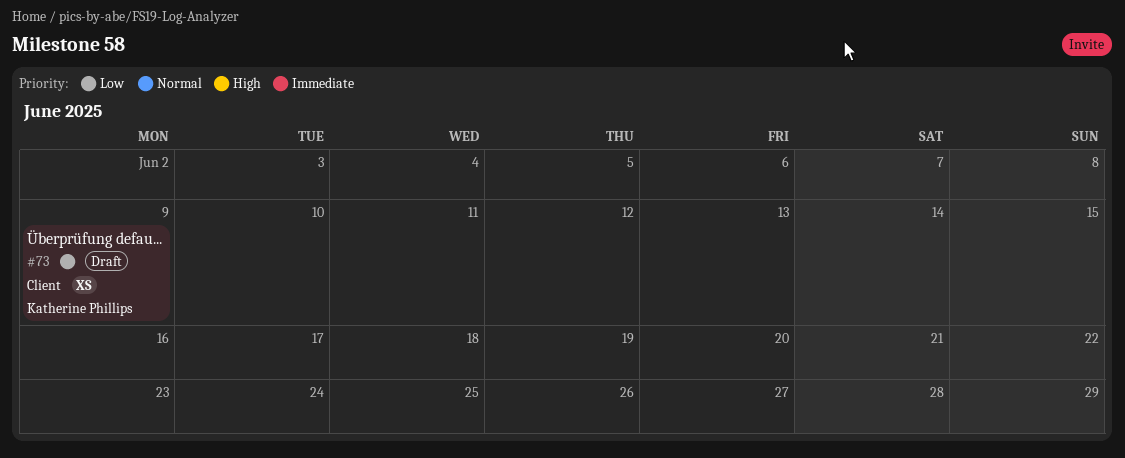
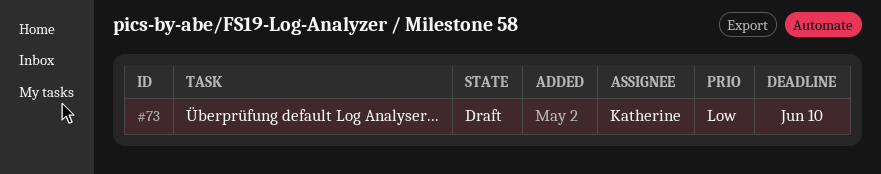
#73, due: Jun 9 -> Jun 10

